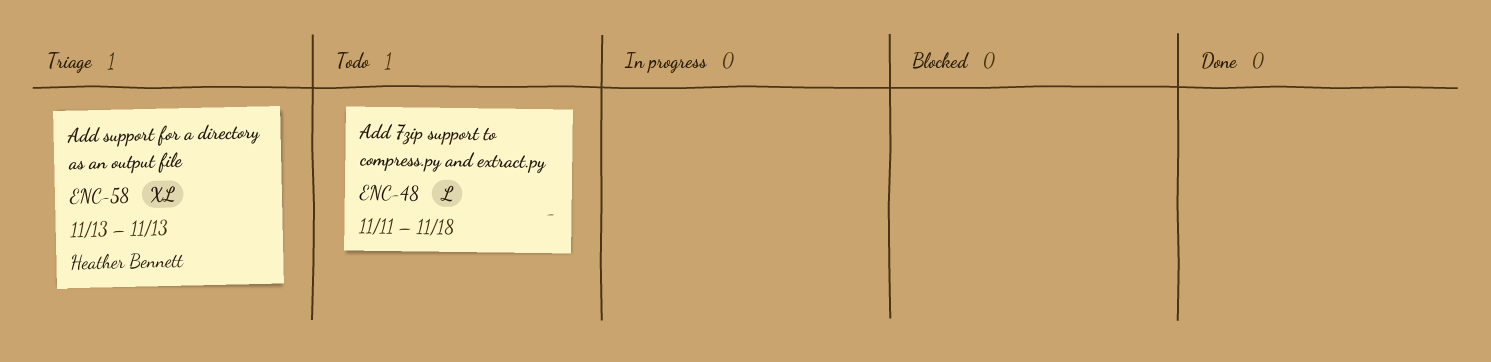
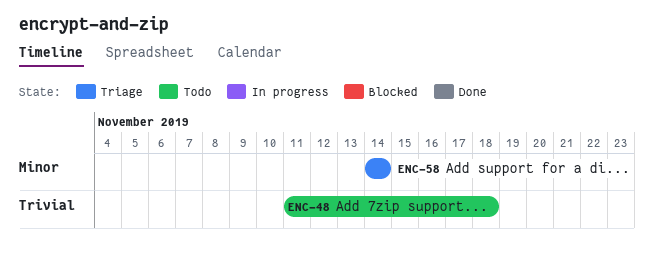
ENC-58, start: Nov 13 -> Nov 14
ENC-58, due: Nov 13 -> Nov 14

